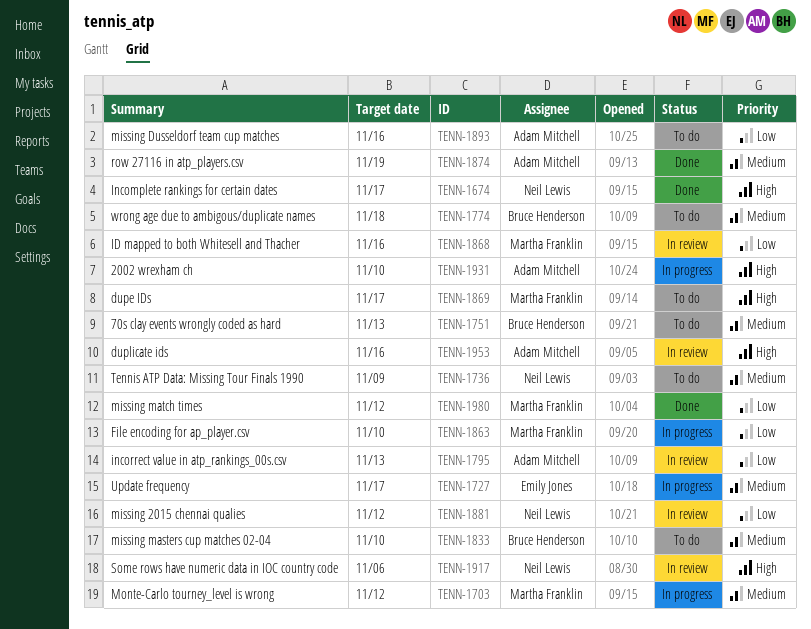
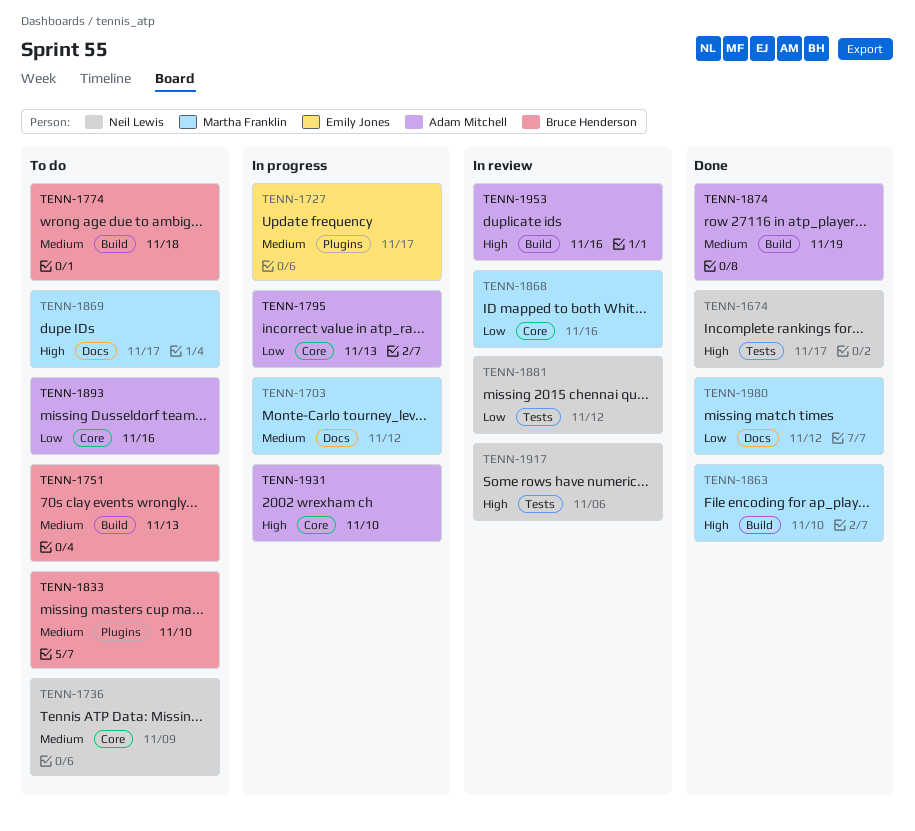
TENN-1795, status: In review -> In progress
TENN-1863, status: In progress -> Done
TENN-1863, priority: Low -> High

